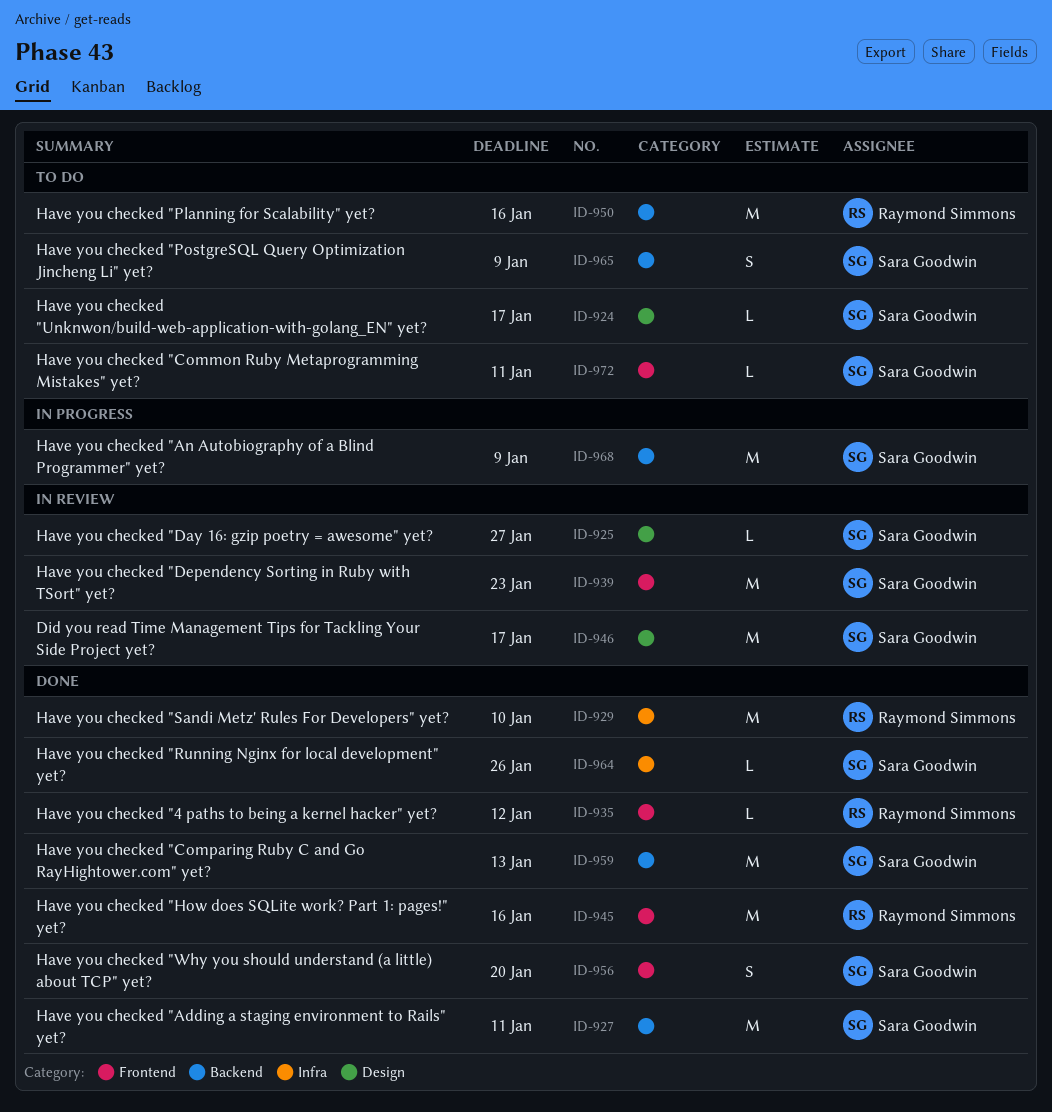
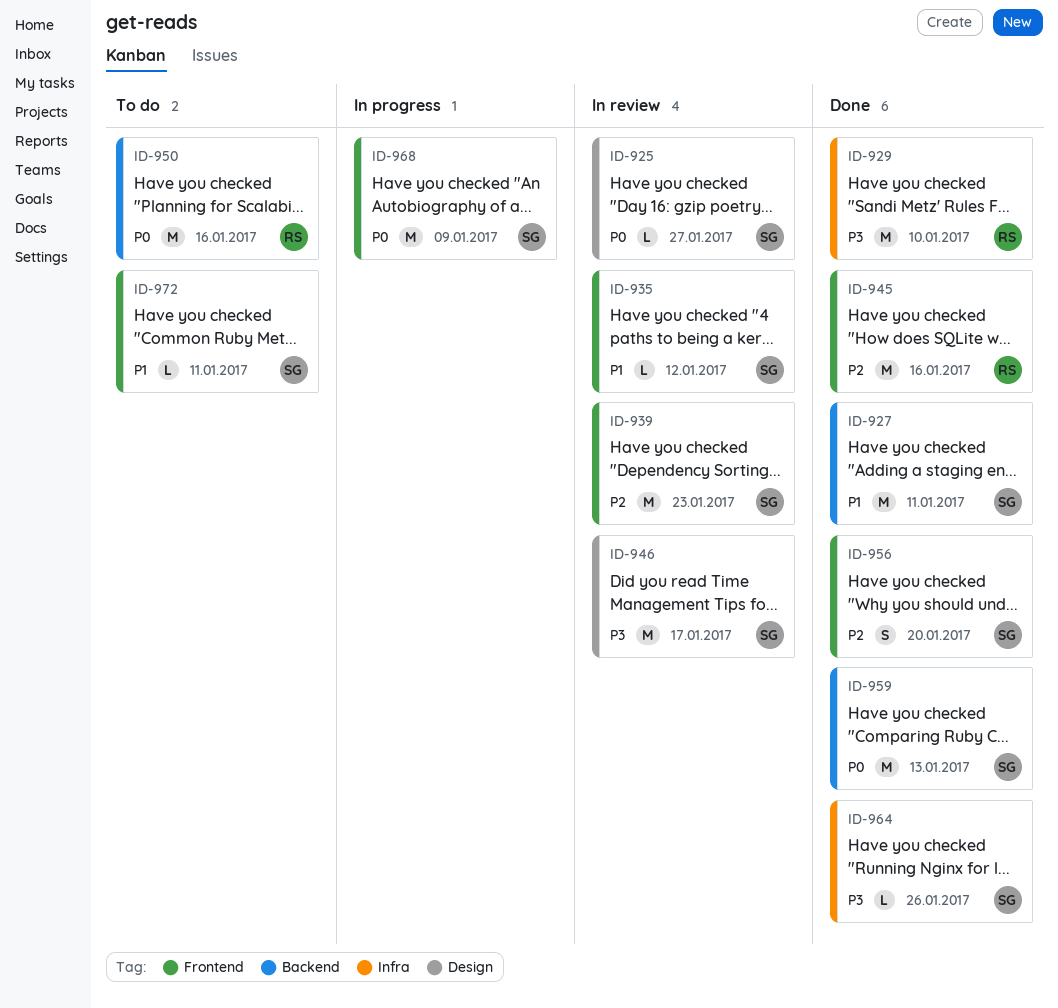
ID-924: present -> none
ID-935, status: Done -> In review
ID-935, owner: Raymond Simmons -> Sara Goodwin
ID-965: present -> none
ID-968, label: Backend -> Frontend

